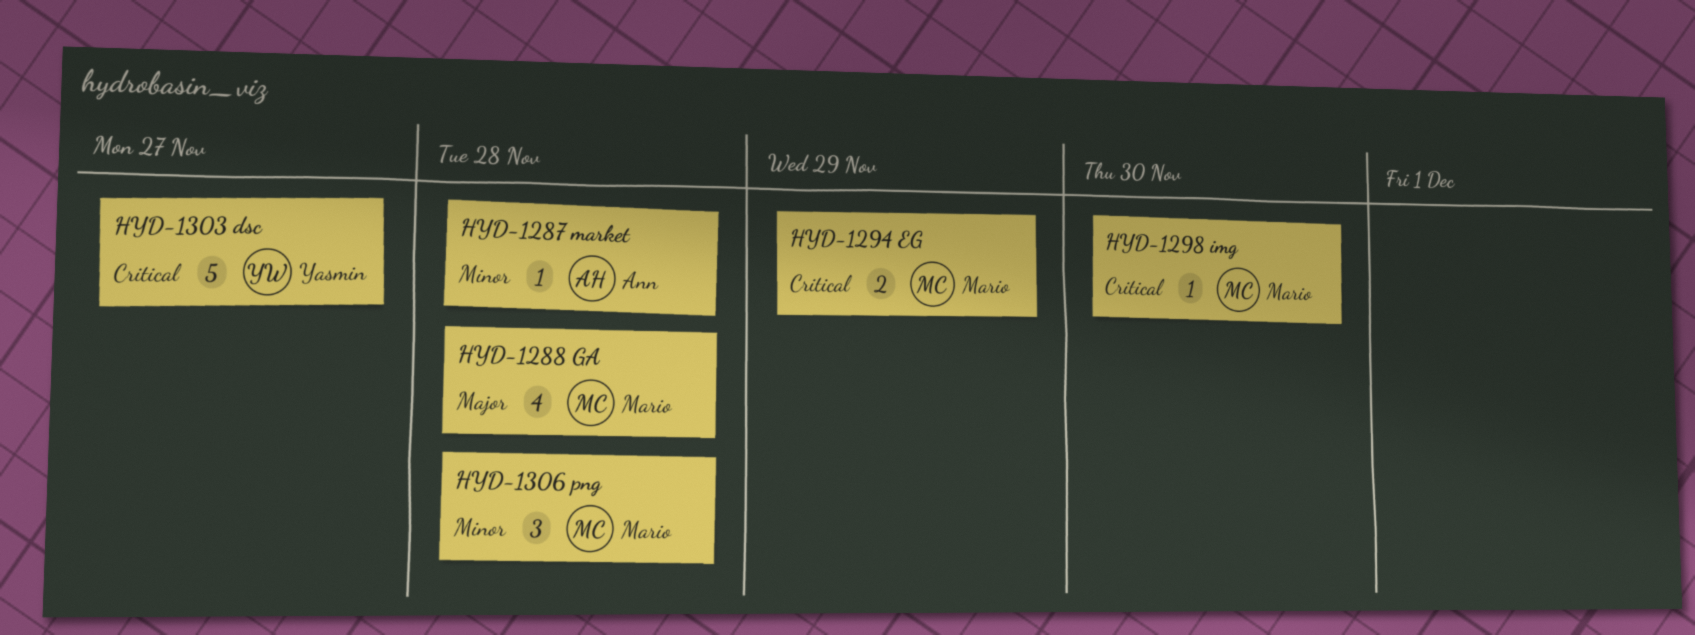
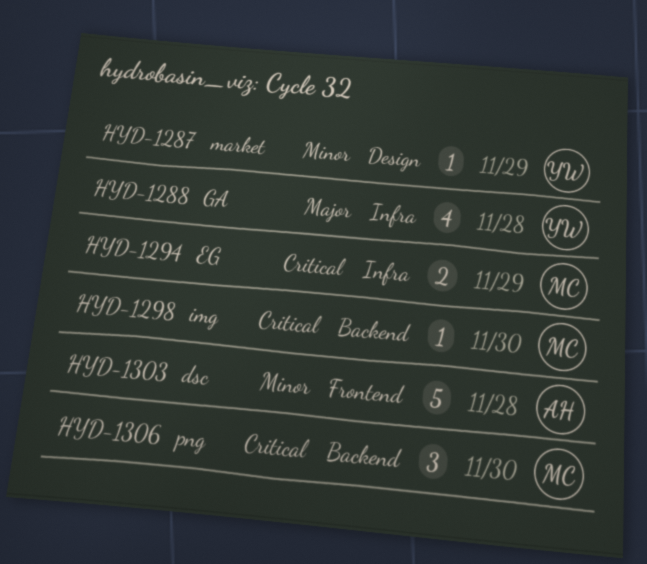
HYD-1287, owner: Ann -> Yasmin
HYD-1287, due: Nov 28 -> Nov 29
HYD-1288, owner: Mario -> Yasmin
HYD-1303, owner: Yasmin -> Ann
HYD-1303, priority: Critical -> Minor
HYD-1303, due: Nov 27 -> Nov 28
HYD-1306, priority: Minor -> Critical
HYD-1306, due: Nov 28 -> Nov 30

